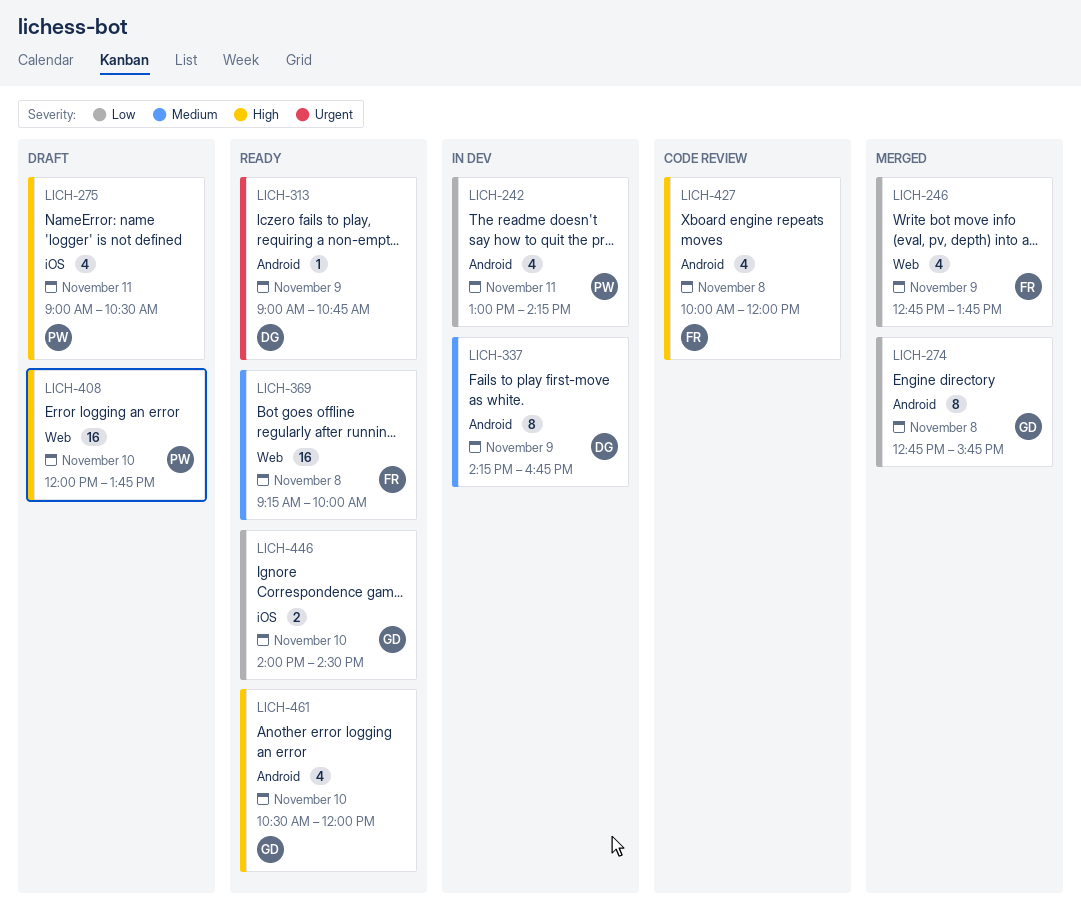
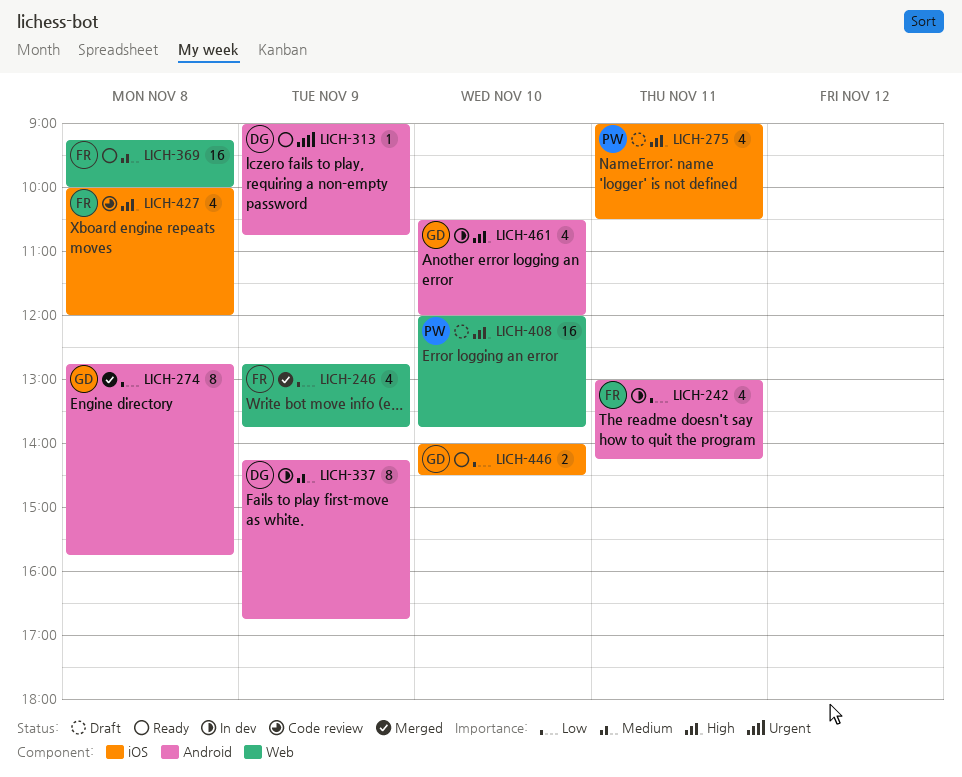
LICH-242, owner: PW -> FR
LICH-427, label: Android -> iOS
LICH-461, status: Ready -> In dev

